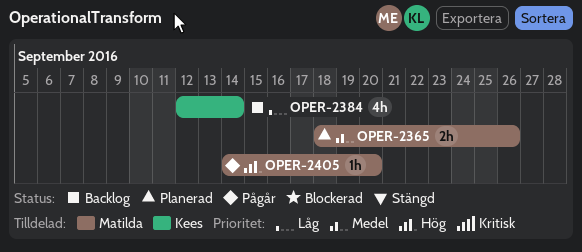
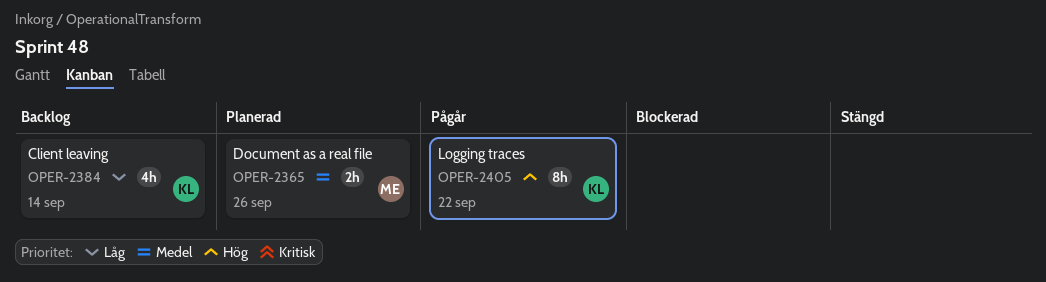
OPER-2405, owner: Matilda -> Kees
OPER-2405, estimate: 1h -> 8h
OPER-2405, due: Sep 20 -> Sep 22

